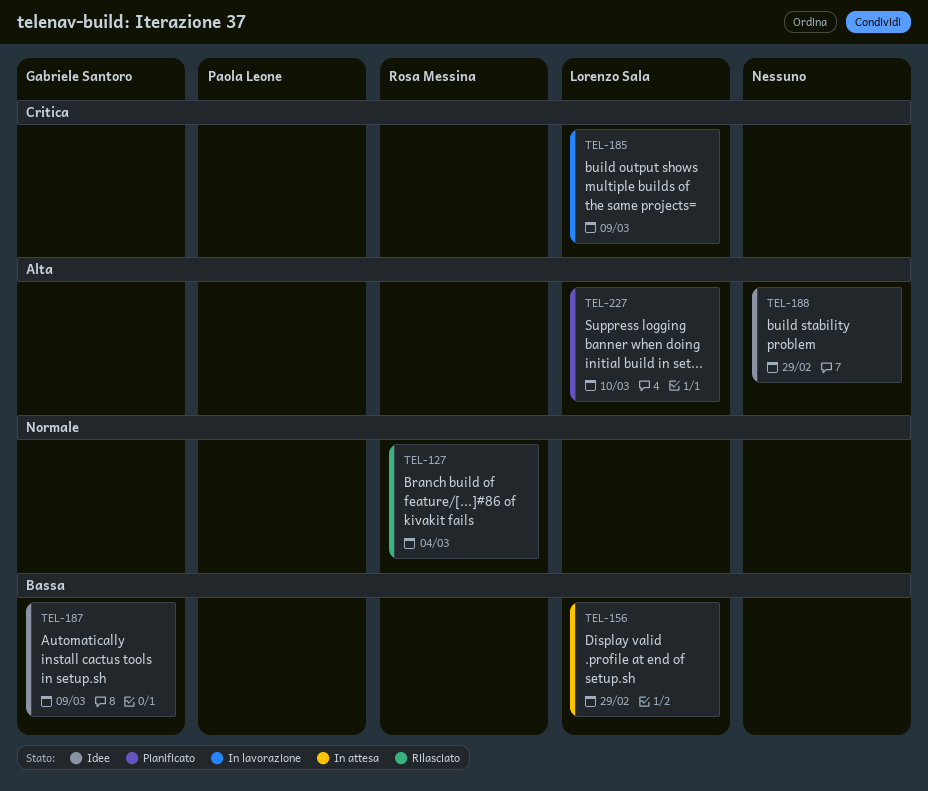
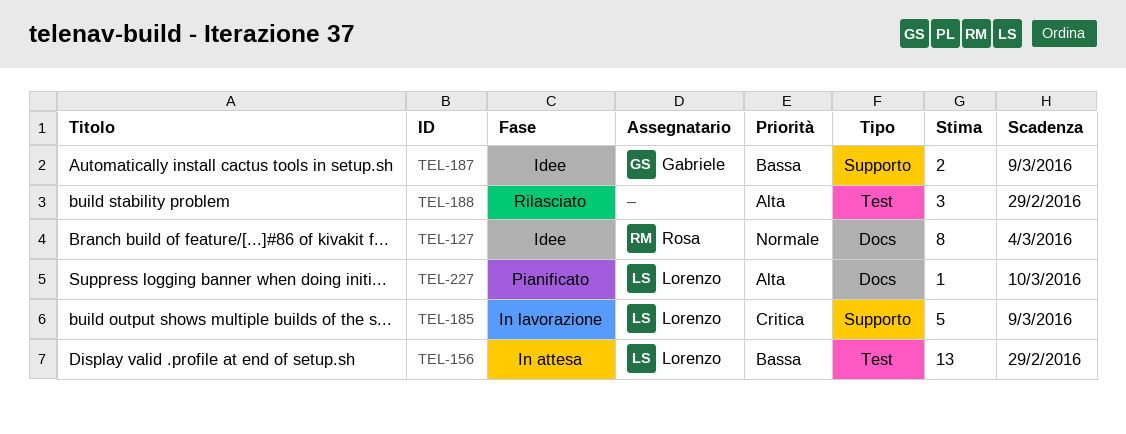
TEL-127, status: Rilasciato -> Idee
TEL-188, status: Idee -> Rilasciato

